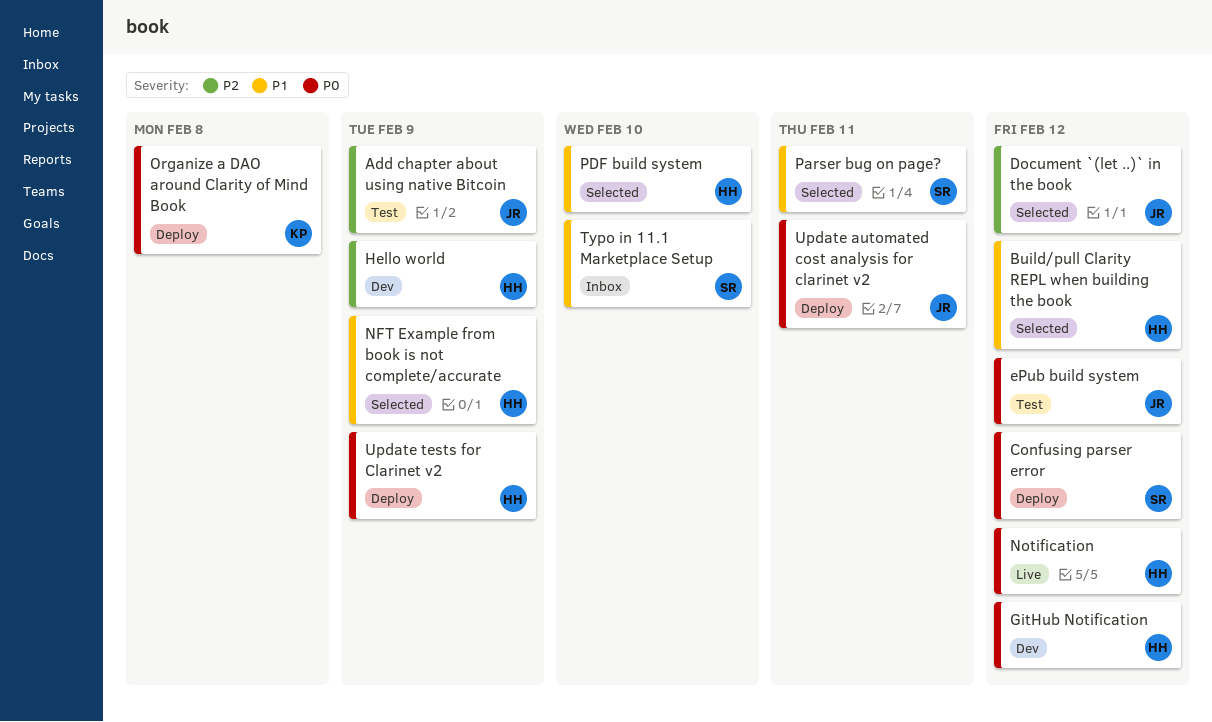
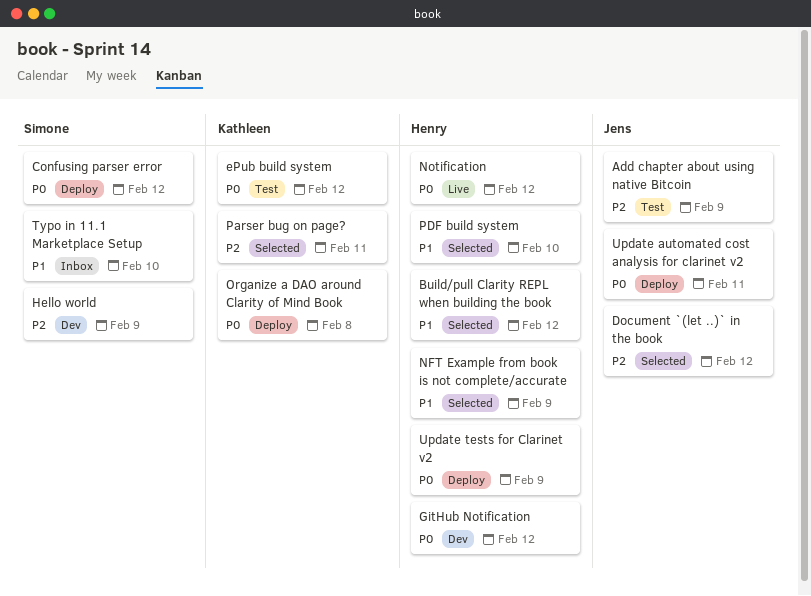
ePub build system, owner: Jens -> Kathleen
Hello world, owner: Henry -> Simone
Parser bug on page?, owner: Simone -> Kathleen
Parser bug on page?, priority: P1 -> P2

